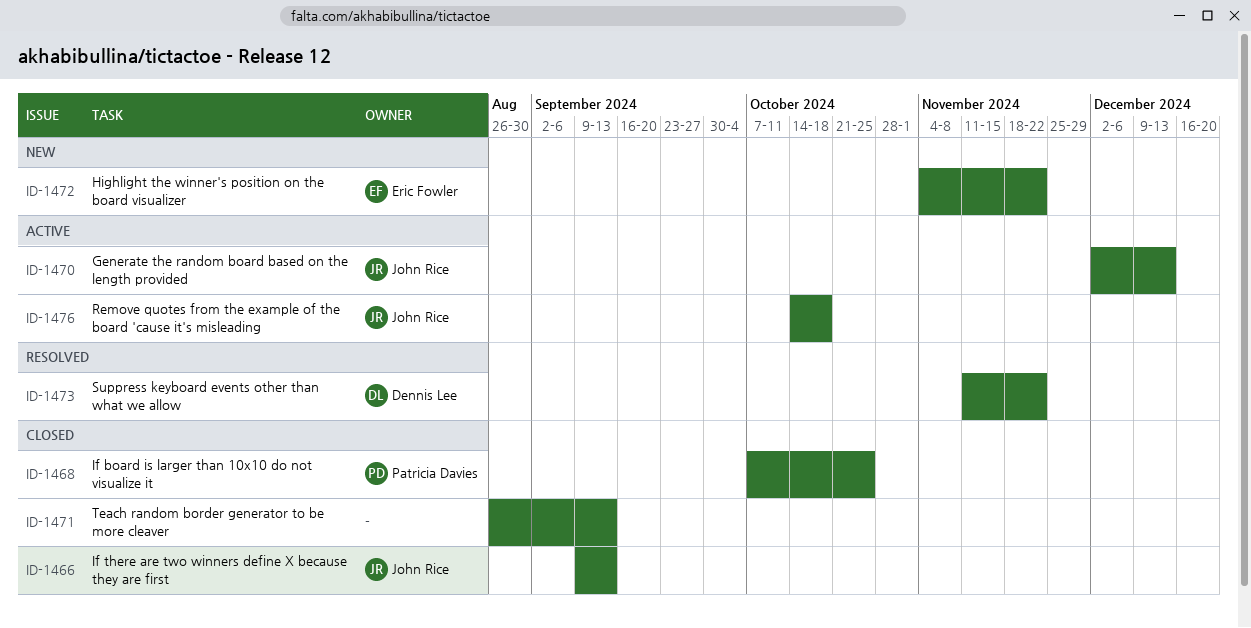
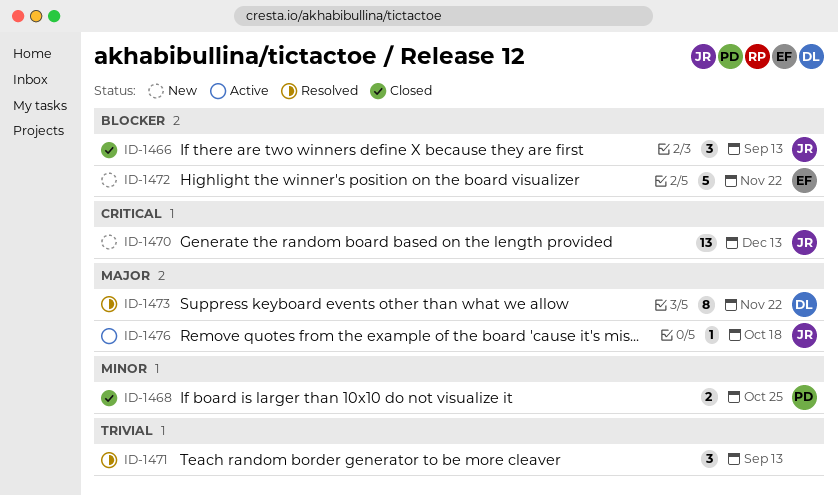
ID-1470, status: Active -> New
ID-1471, status: Closed -> Resolved

